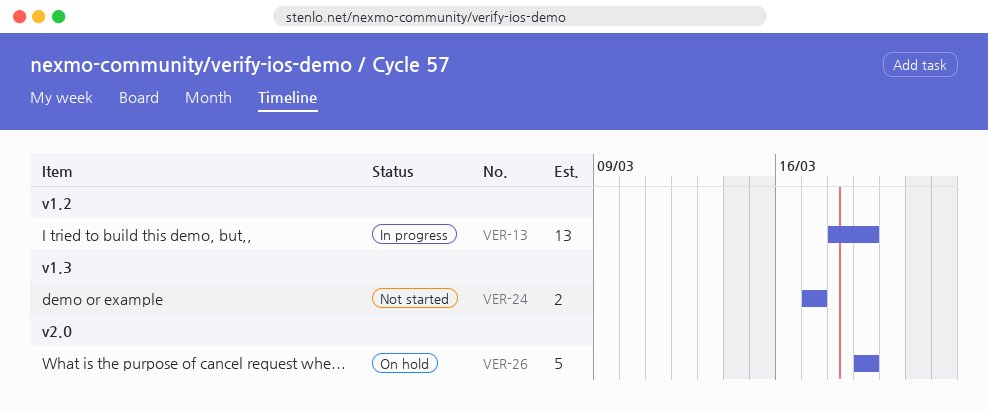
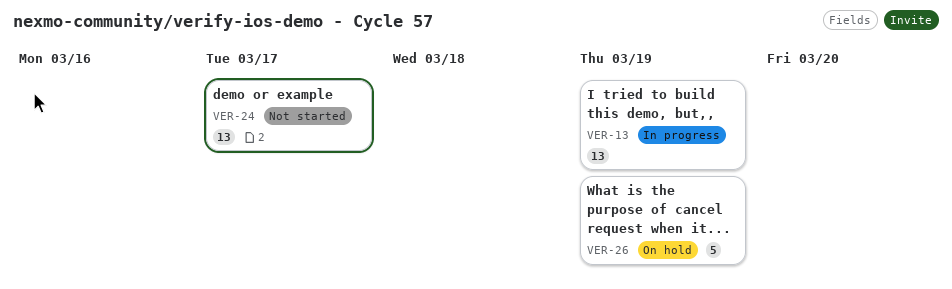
VER-24, estimate: 2 -> 13

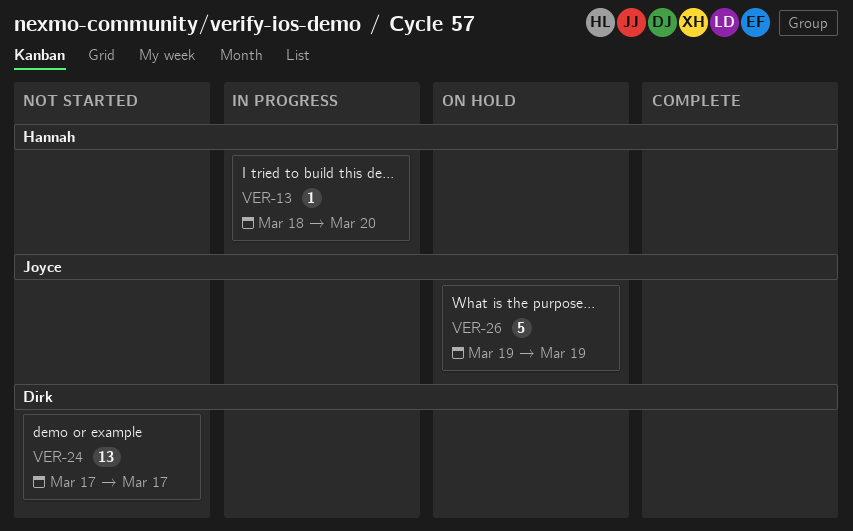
VER-13, estimate: 13 -> 1
VER-13, due: Mar 19 -> Mar 20

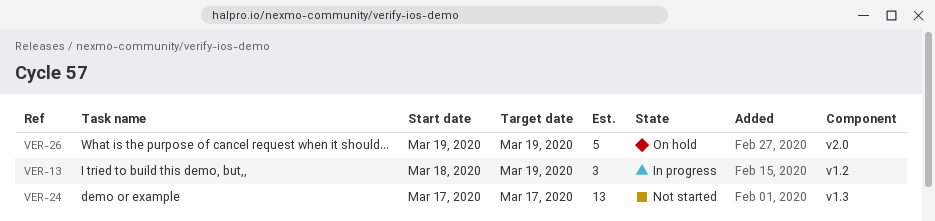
VER-13, estimate: 1 -> 3
VER-13, due: Mar 20 -> Mar 19

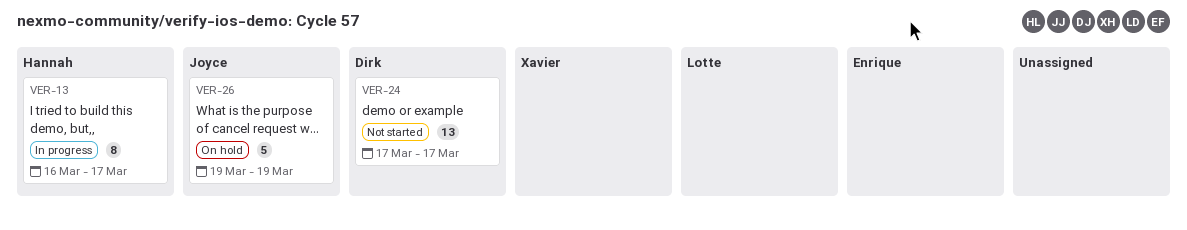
VER-13, estimate: 3 -> 8
VER-13, start: Mar 18 -> Mar 16
VER-13, due: Mar 19 -> Mar 17

